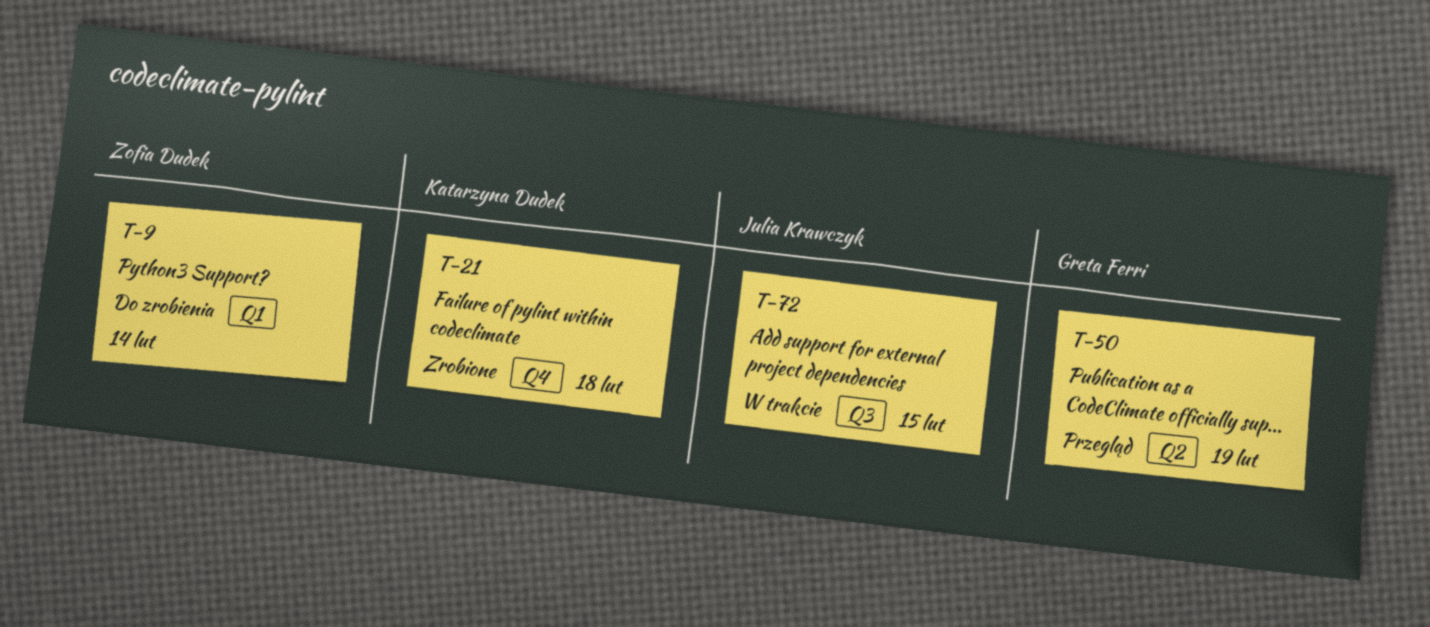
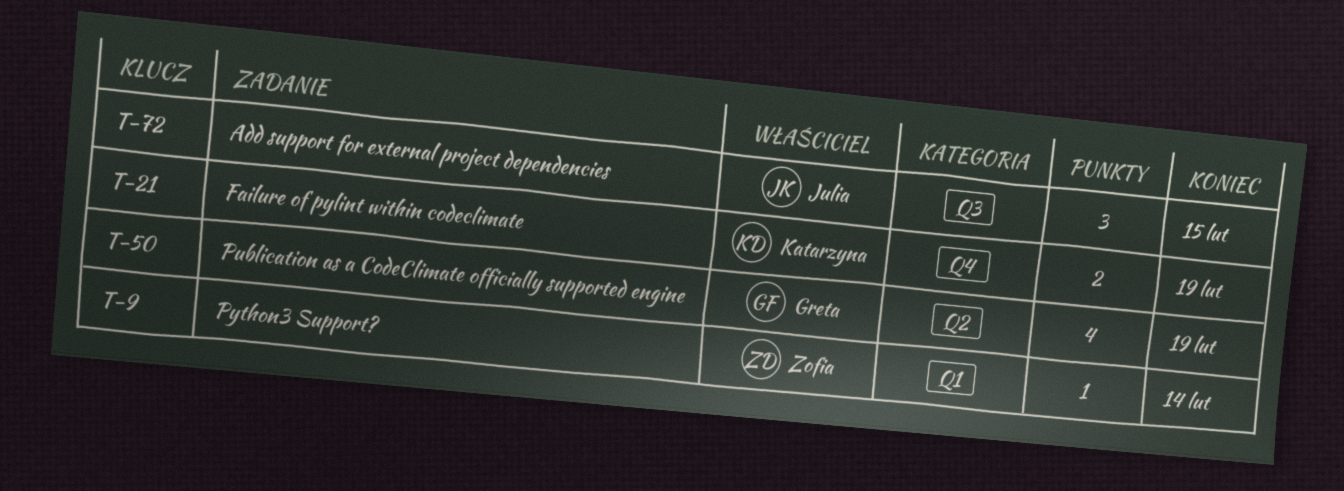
T-21, due: Feb 18 -> Feb 19

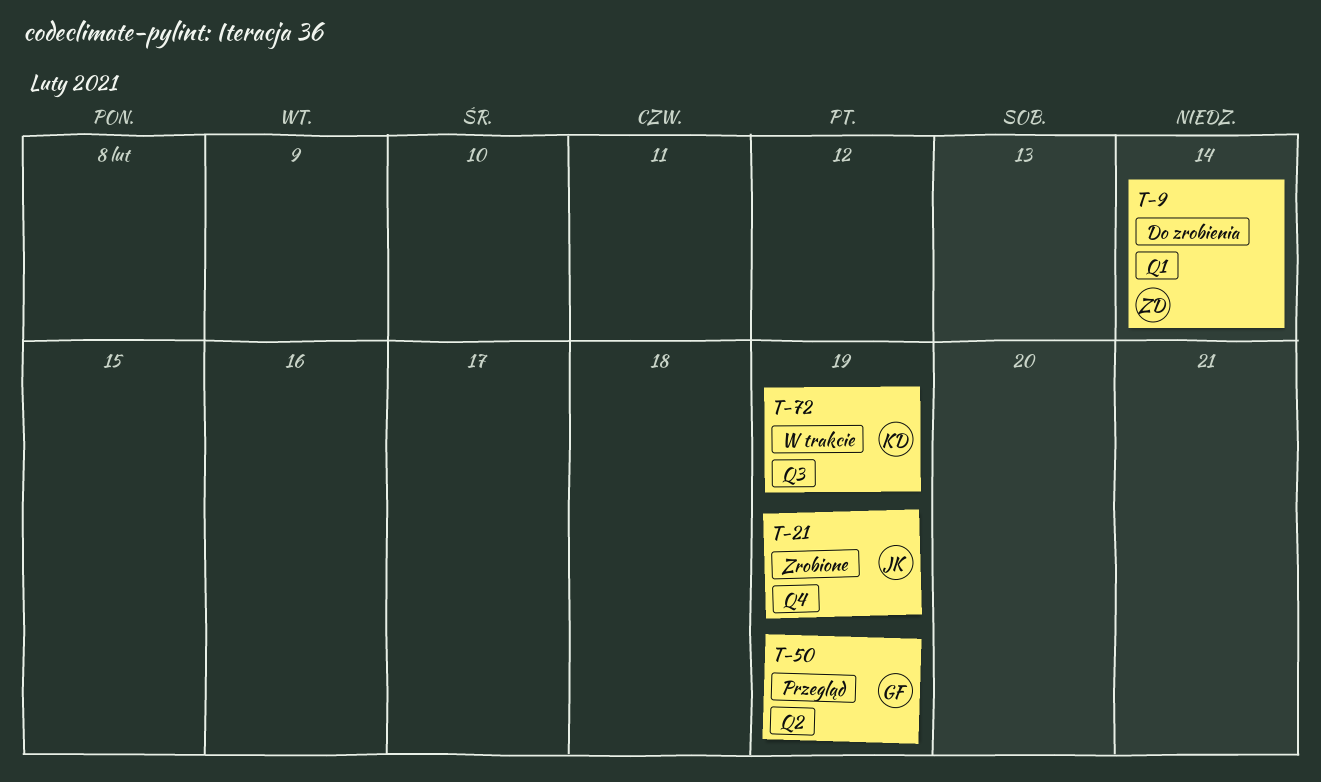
T-21, owner: Katarzyna -> Julia
T-72, owner: Julia -> Katarzyna
T-72, due: Feb 15 -> Feb 19

